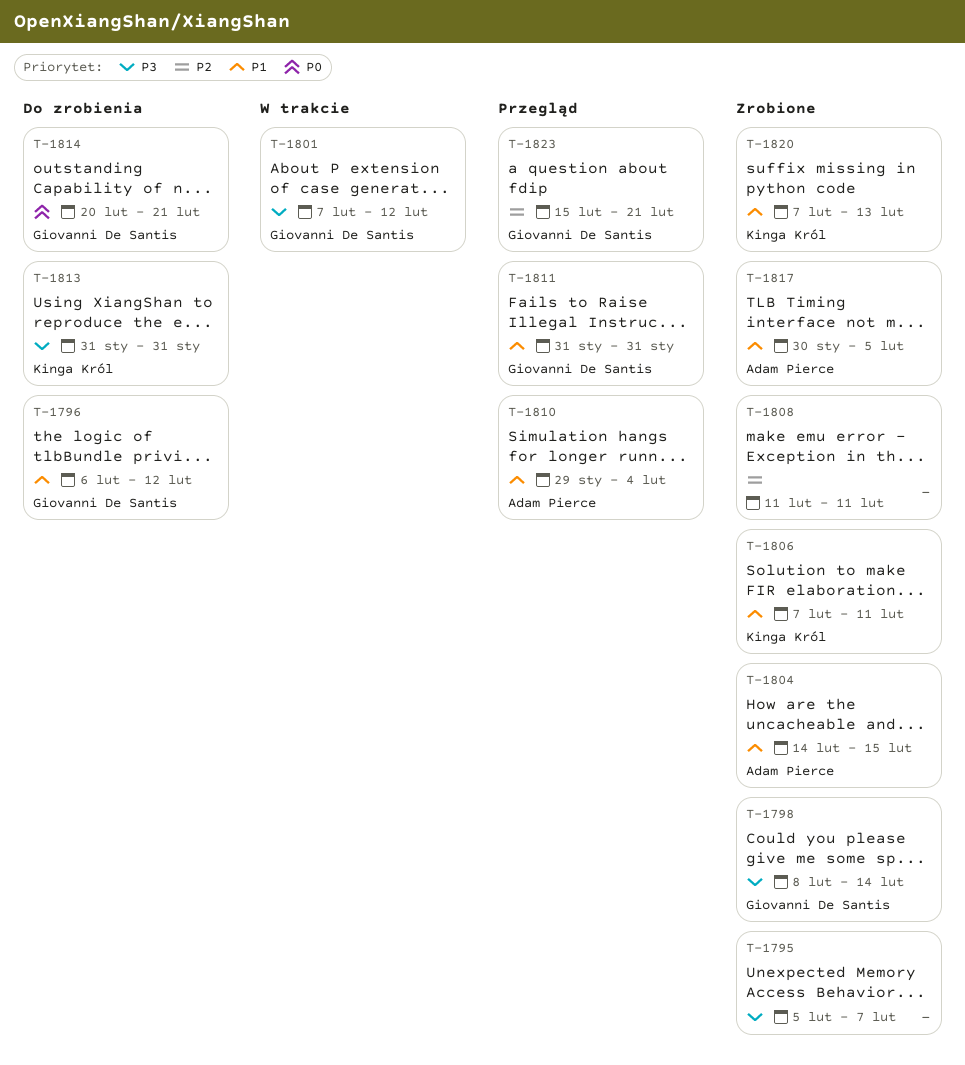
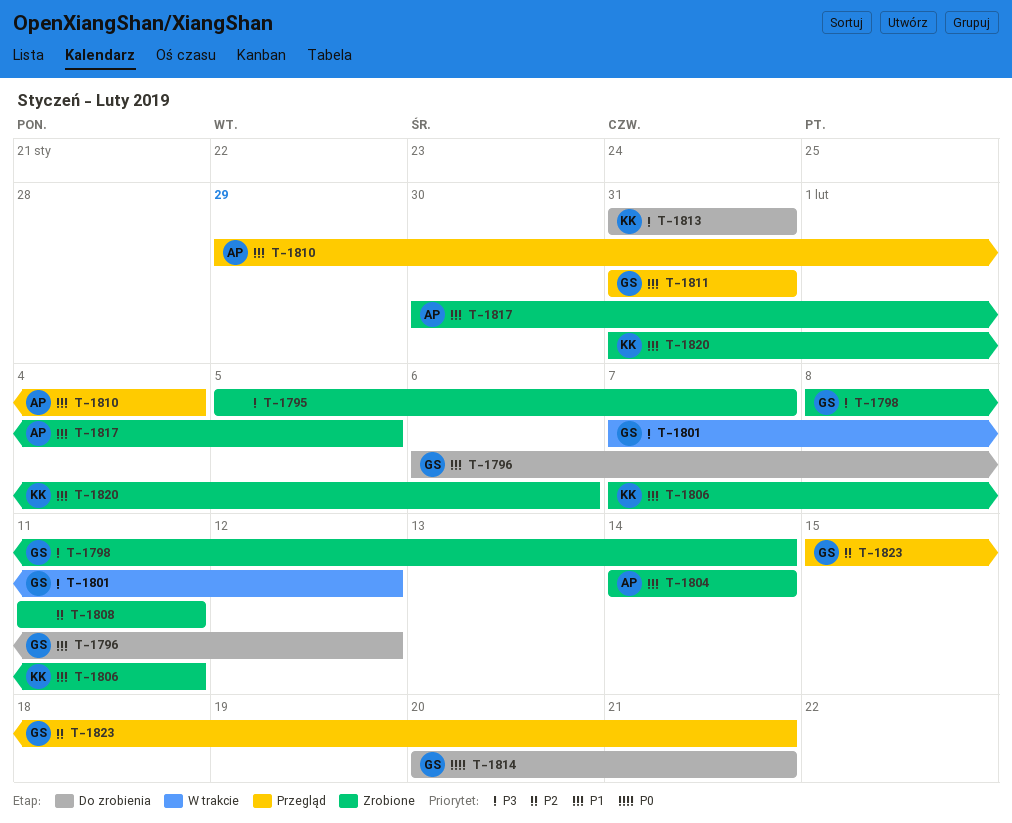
T-1804, due: Feb 15 -> Feb 14
T-1820, start: Feb 7 -> Jan 31
T-1820, due: Feb 13 -> Feb 6

